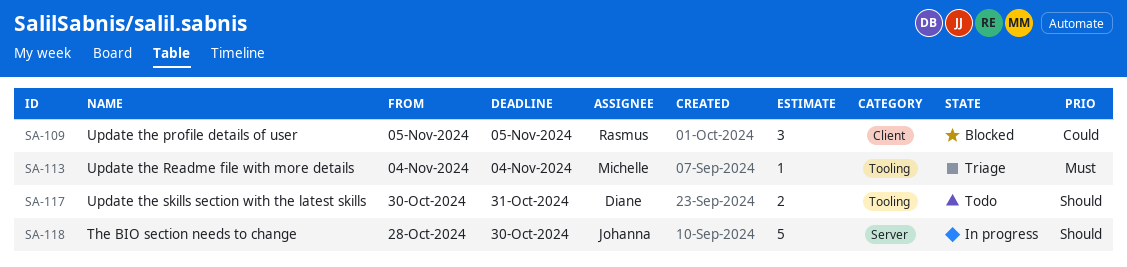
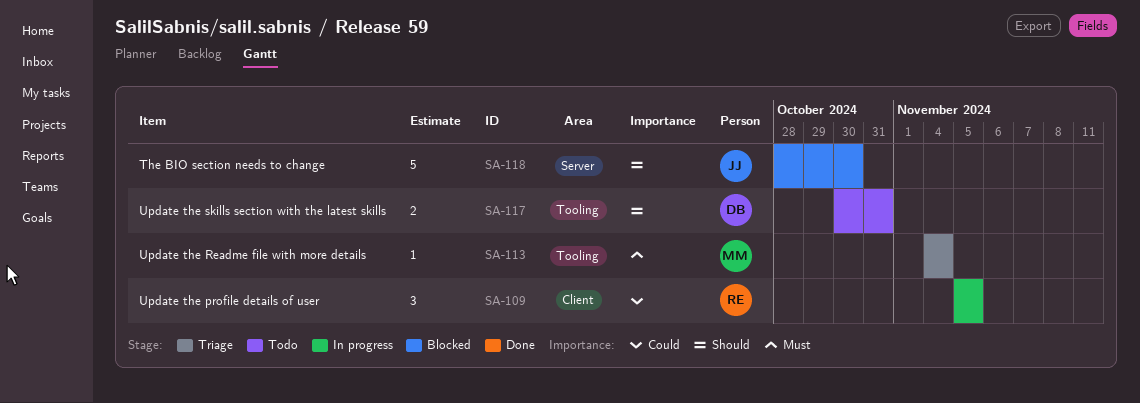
SA-109, status: Blocked -> In progress
SA-118, status: In progress -> Blocked

